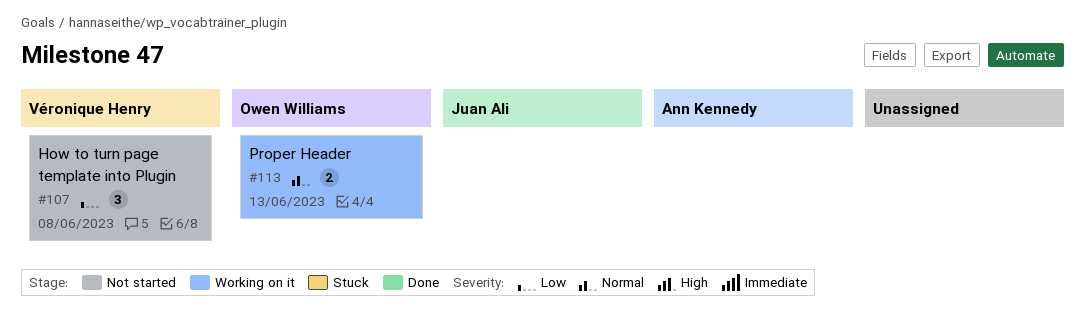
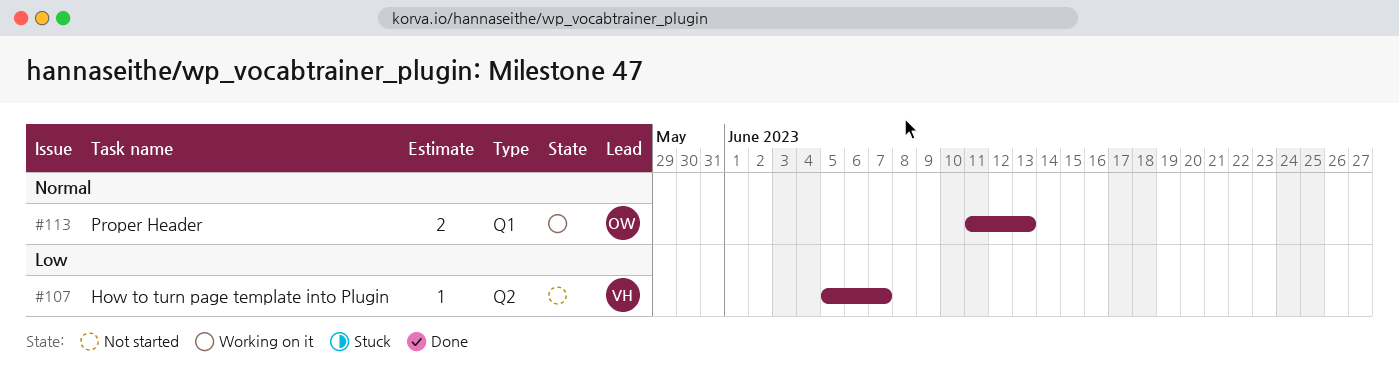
#107, estimate: 3 -> 1
#107, due: Jun 8 -> Jun 7

